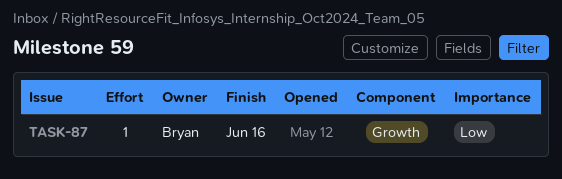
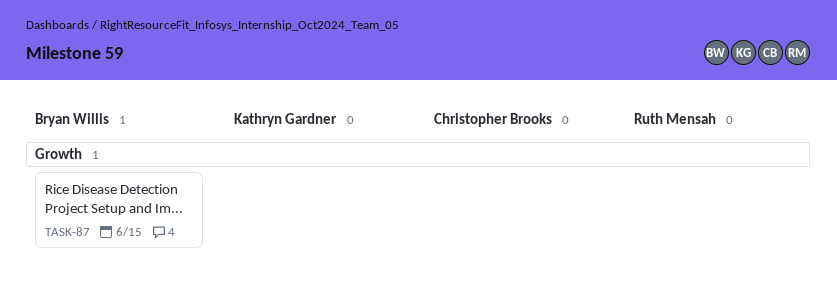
TASK-87, due: Jun 16 -> Jun 15

